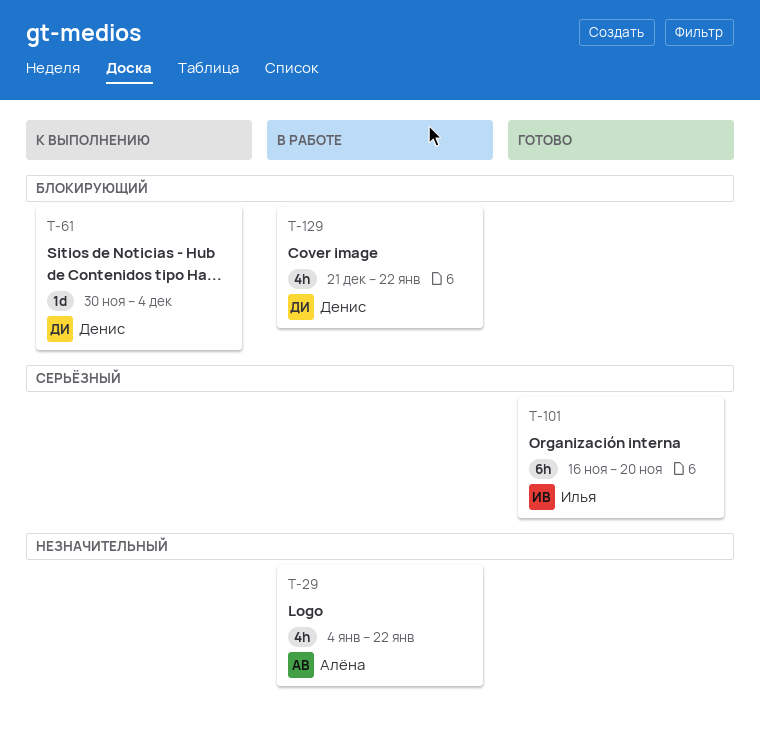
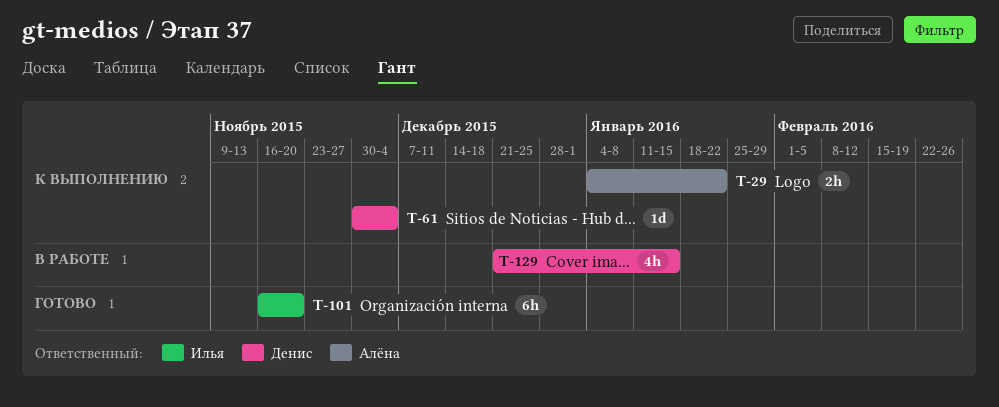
T-29, status: В работе -> К выполнению
T-29, estimate: 4h -> 2h
T-129, due: Jan 22 -> Jan 15

